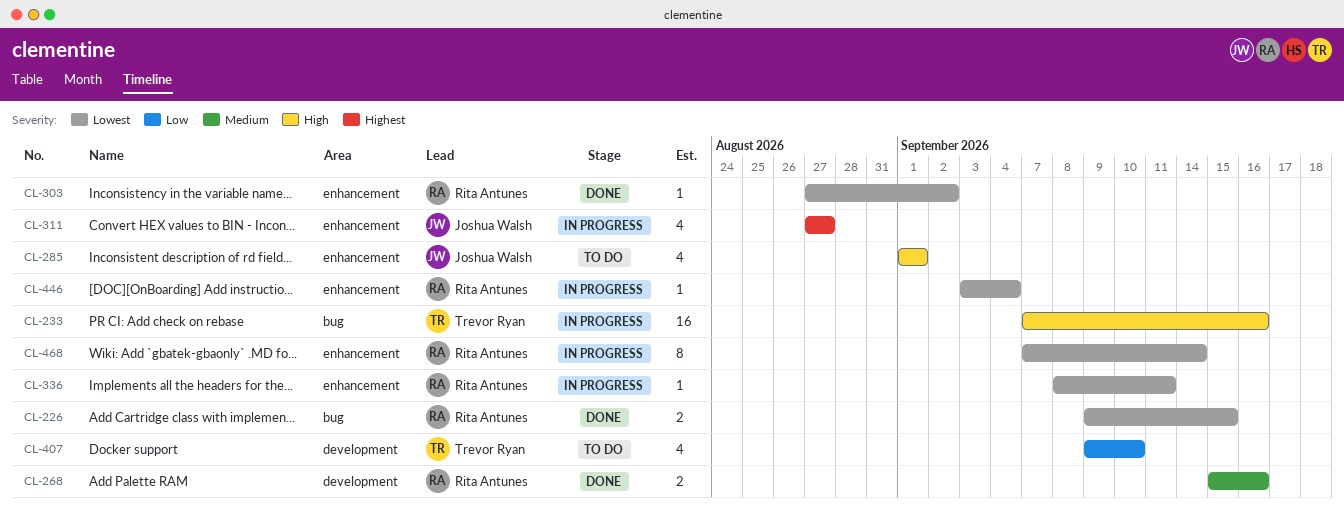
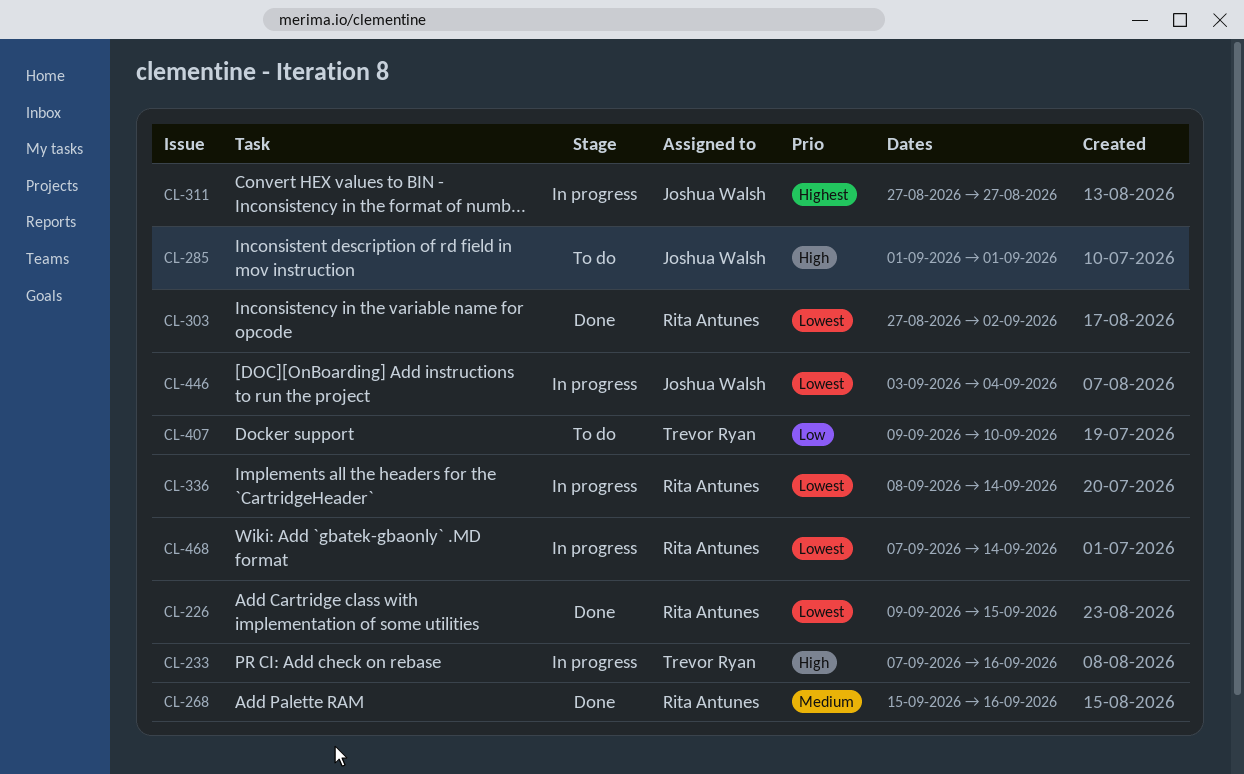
CL-336, due: Sep 11 -> Sep 14
CL-446, owner: Rita Antunes -> Joshua Walsh

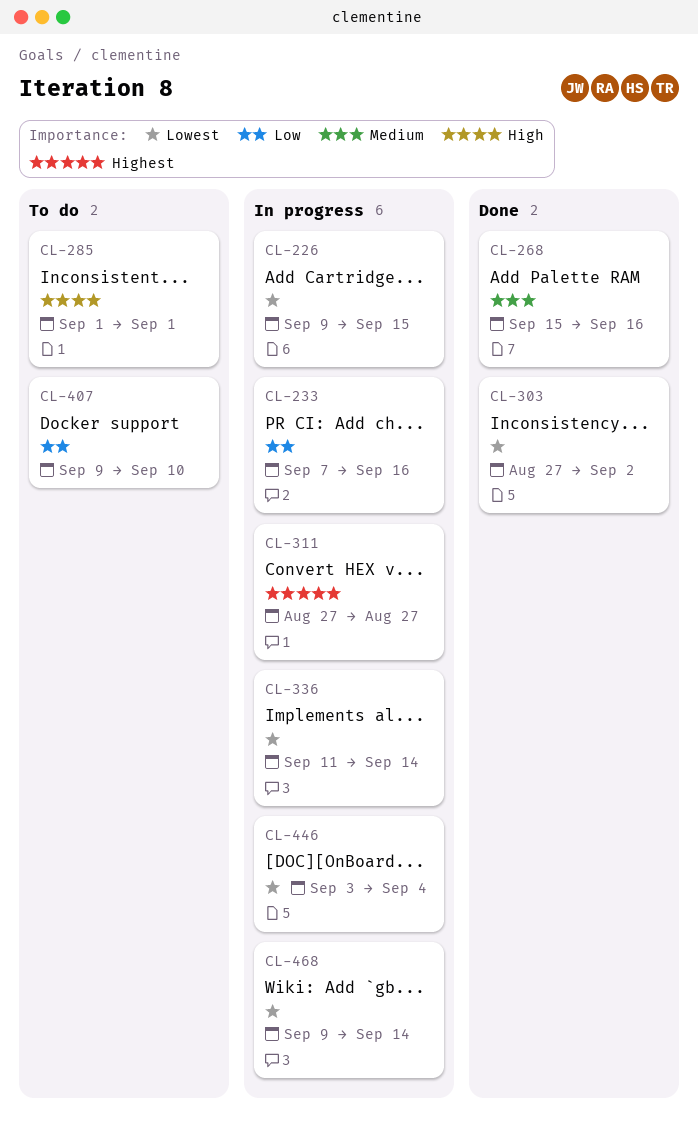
CL-226, status: Done -> In progress
CL-233, priority: High -> Low
CL-336, start: Sep 8 -> Sep 11
CL-468, start: Sep 7 -> Sep 9

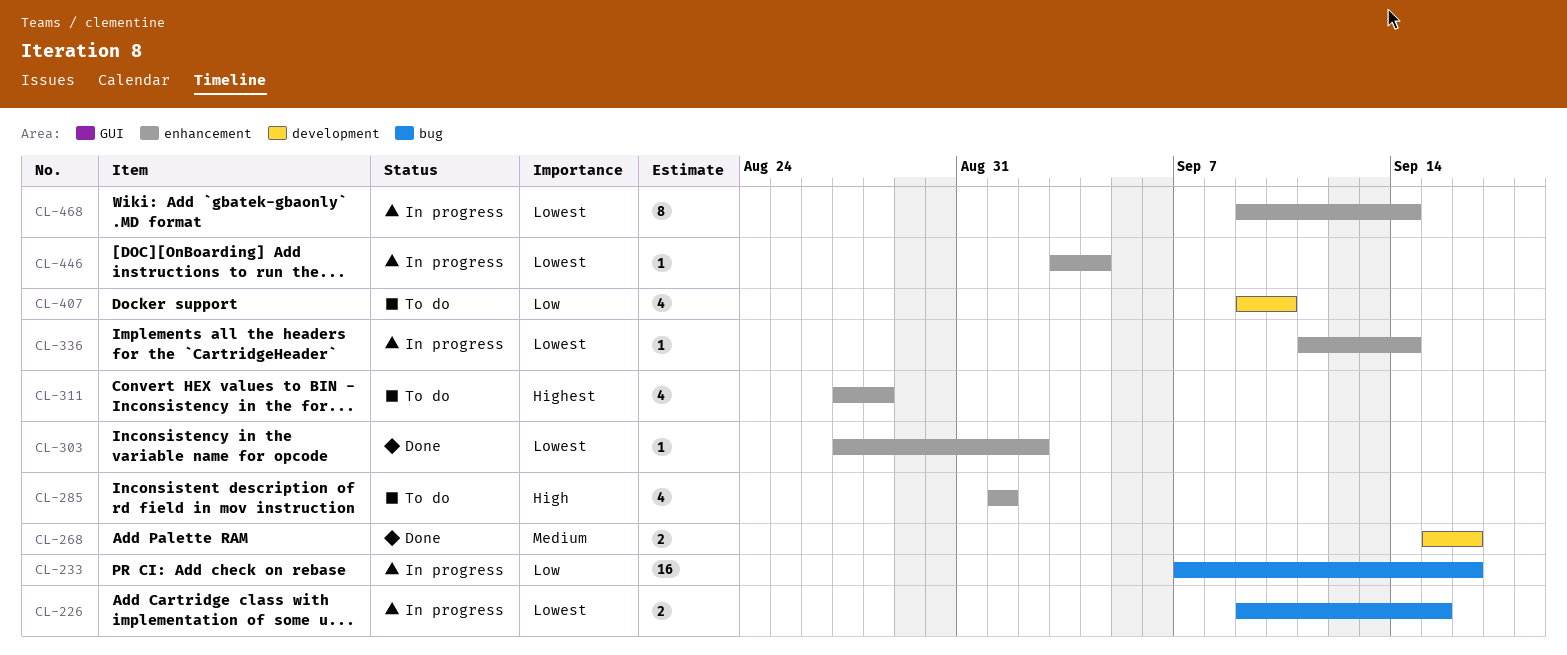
CL-311, status: In progress -> To do
CL-311, due: Aug 27 -> Aug 28

